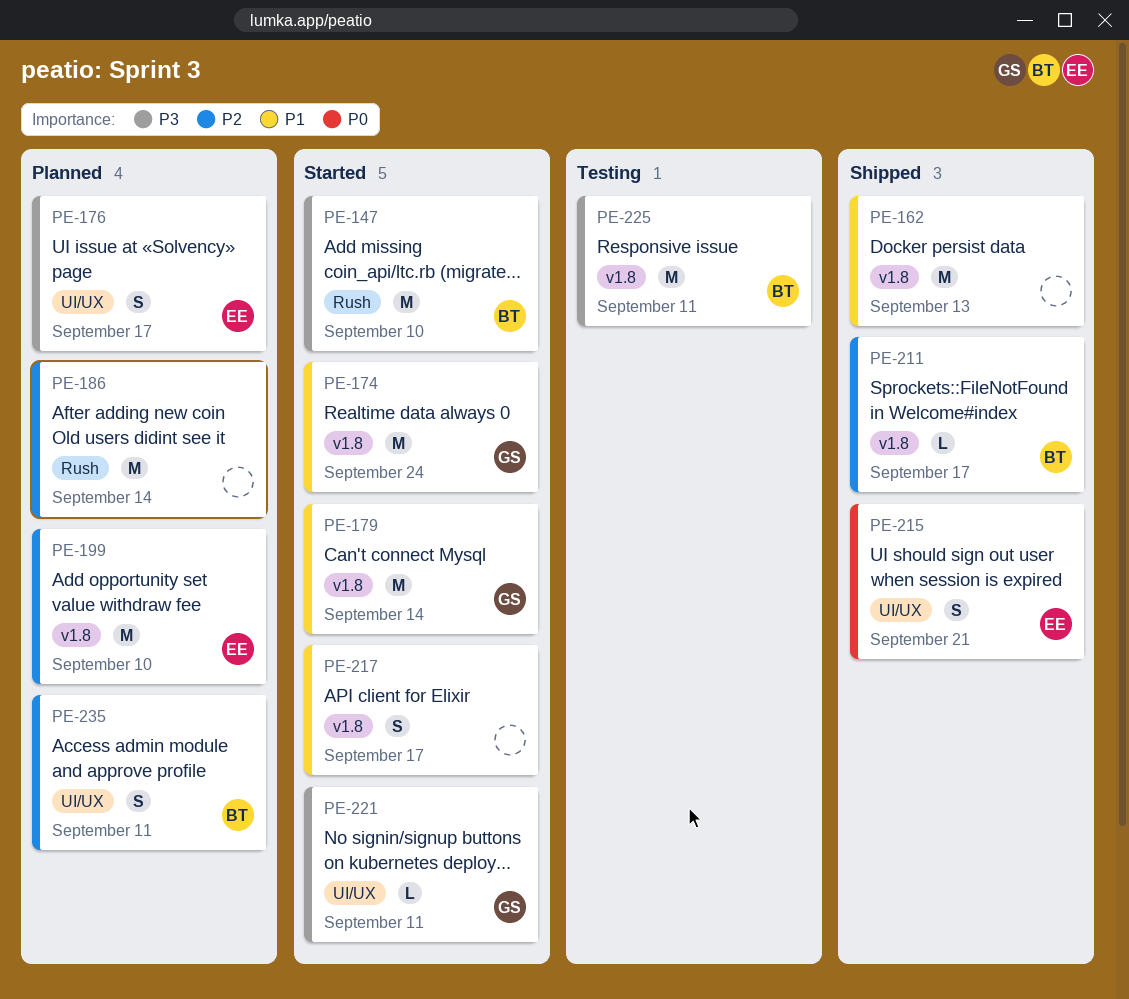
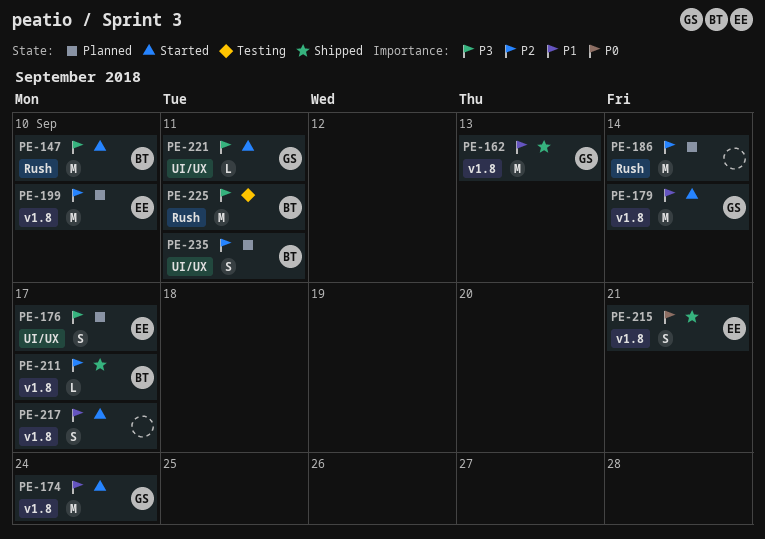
PE-162, owner: none -> GS
PE-215, label: UI/UX -> v1.8
PE-225, label: v1.8 -> Rush

